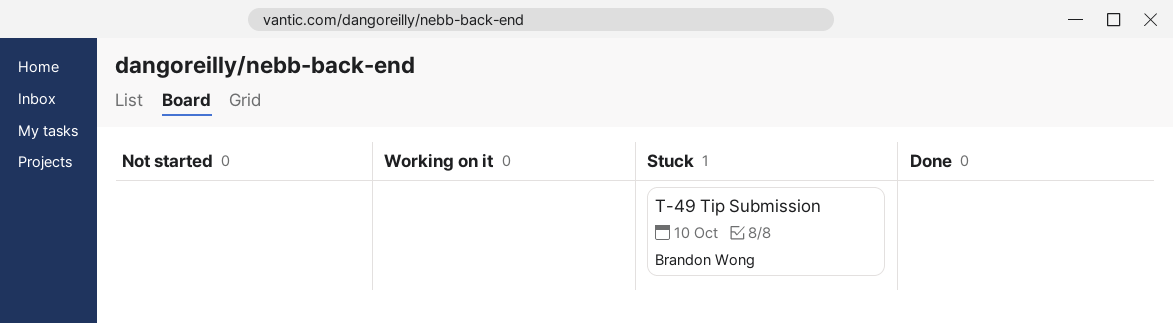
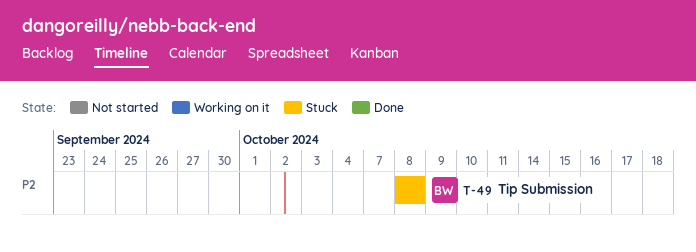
T-49, due: Oct 10 -> Oct 8

